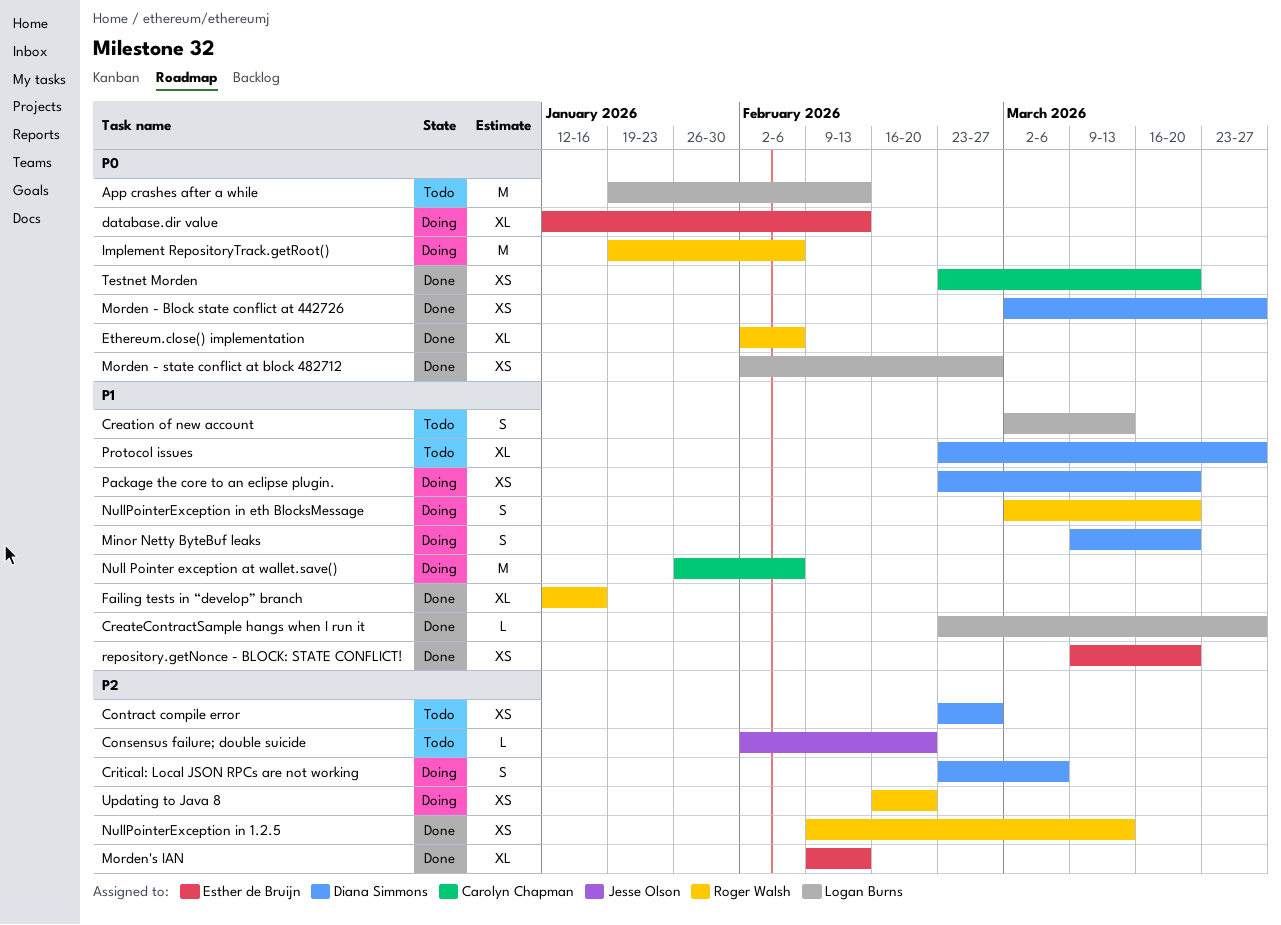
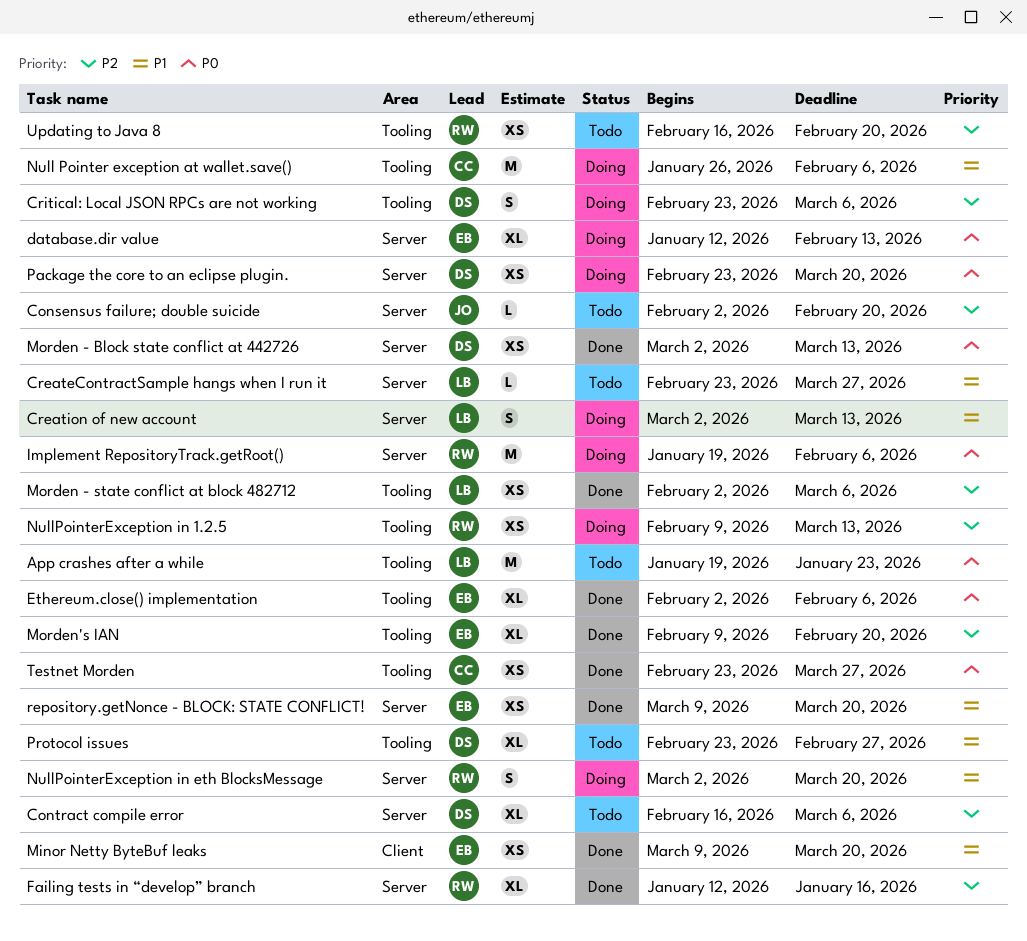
App crashes after a while, due: Feb 13 -> Jan 23
Contract compile error, estimate: XS -> XL
Contract compile error, start: Feb 23 -> Feb 16
Contract compile error, due: Feb 27 -> Mar 6
CreateContractSample hangs when I run it, status: Done -> Todo
Creation of new account, status: Todo -> Doing
Ethereum.close() implementation, owner: Roger Walsh -> Esther de Bruijn
Failing tests in “develop” branch, priority: P1 -> P2
Minor Netty ByteBuf leaks, status: Doing -> Done
Minor Netty ByteBuf leaks, owner: Diana Simmons -> Esther de Bruijn
Minor Netty ByteBuf leaks, estimate: S -> XS
Morden - Block state conflict at 442726, due: Mar 27 -> Mar 13
Morden - state conflict at block 482712, priority: P0 -> P2
Morden - state conflict at block 482712, due: Feb 27 -> Mar 6
Morden's IAN, due: Feb 13 -> Feb 20
NullPointerException in 1.2.5, status: Done -> Doing
Package the core to an eclipse plugin., priority: P1 -> P0
Protocol issues, due: Mar 27 -> Feb 27
Testnet Morden, due: Mar 20 -> Mar 27
Updating to Java 8, status: Doing -> Todo

